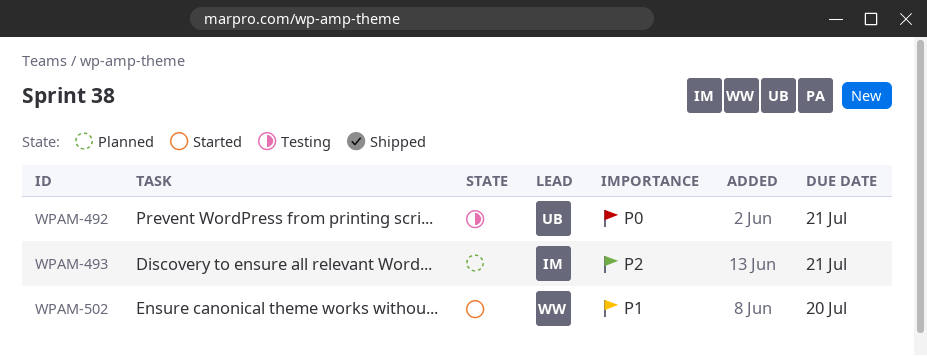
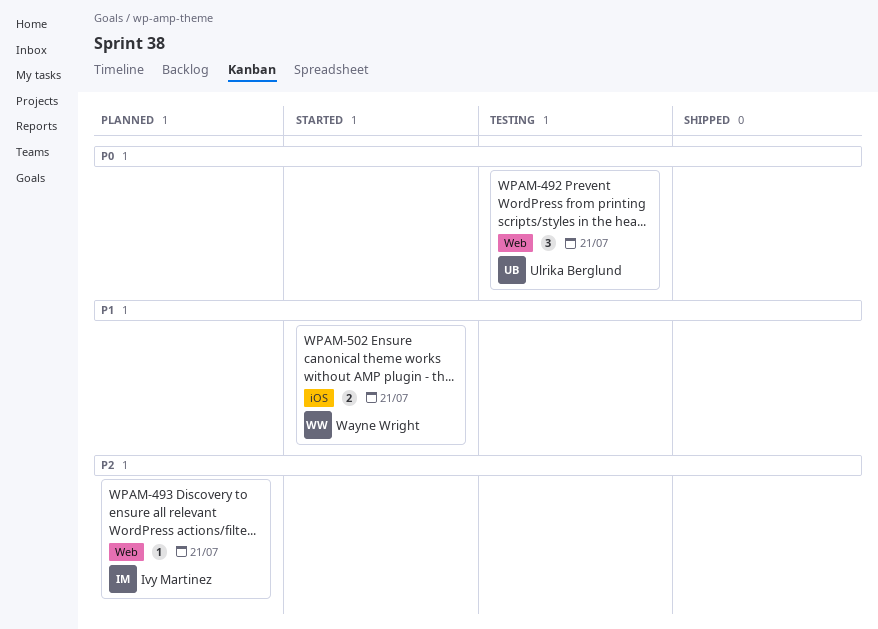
WPAM-502, due: Jul 20 -> Jul 21

